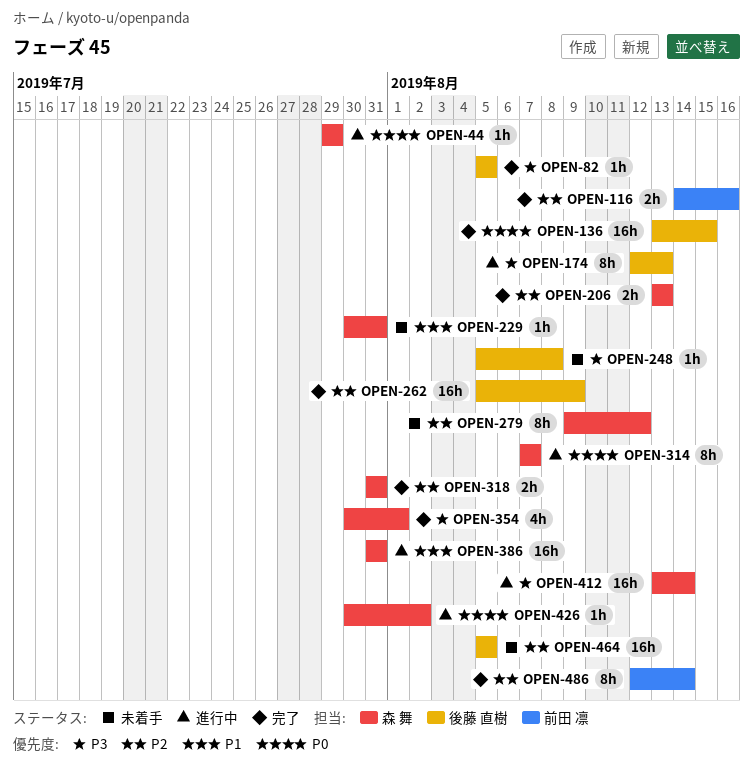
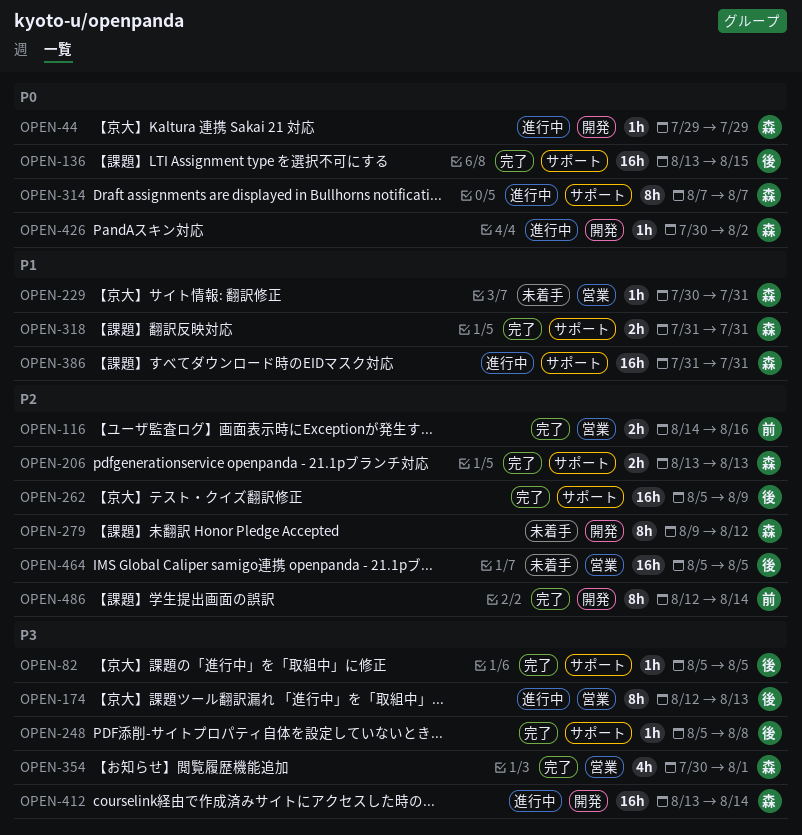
OPEN-248, status: 未着手 -> 完了
OPEN-318, priority: P2 -> P1

